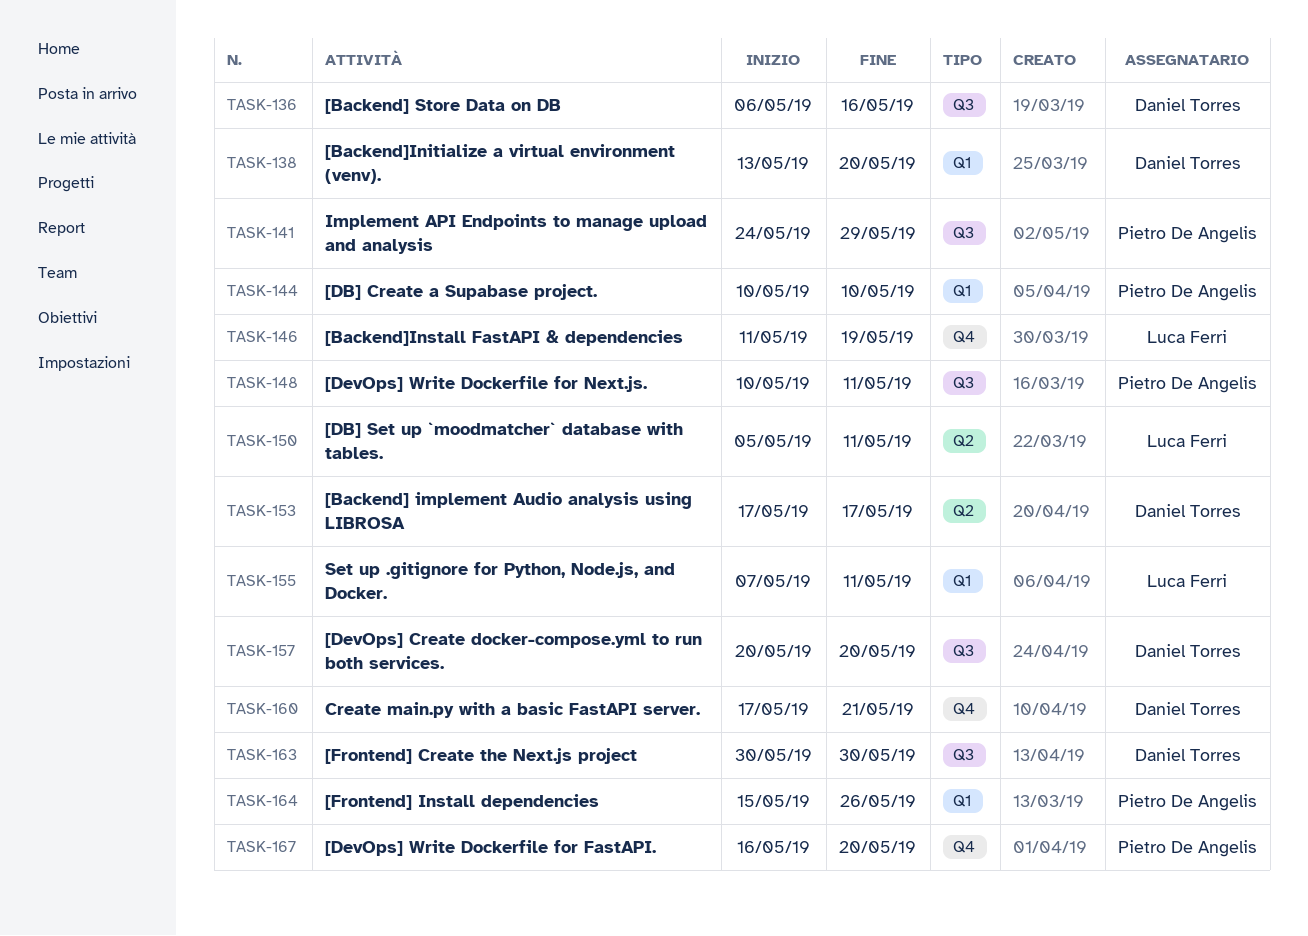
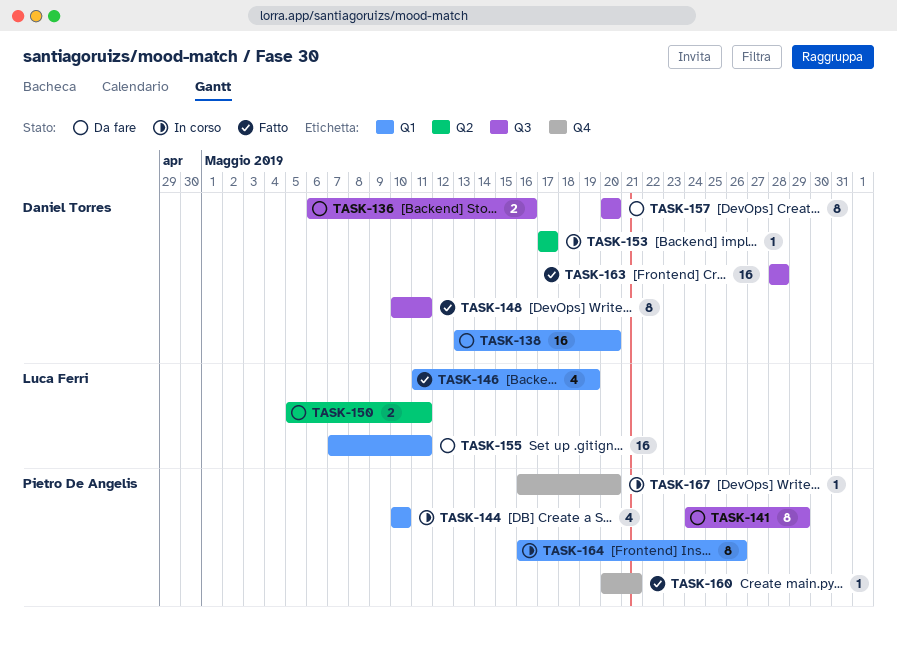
TASK-146, label: Q4 -> Q1
TASK-148, owner: Pietro De Angelis -> Daniel Torres
TASK-160, owner: Daniel Torres -> Pietro De Angelis
TASK-160, start: May 17 -> May 20
TASK-163, start: May 30 -> May 28
TASK-163, due: May 30 -> May 28
TASK-164, start: May 15 -> May 16

